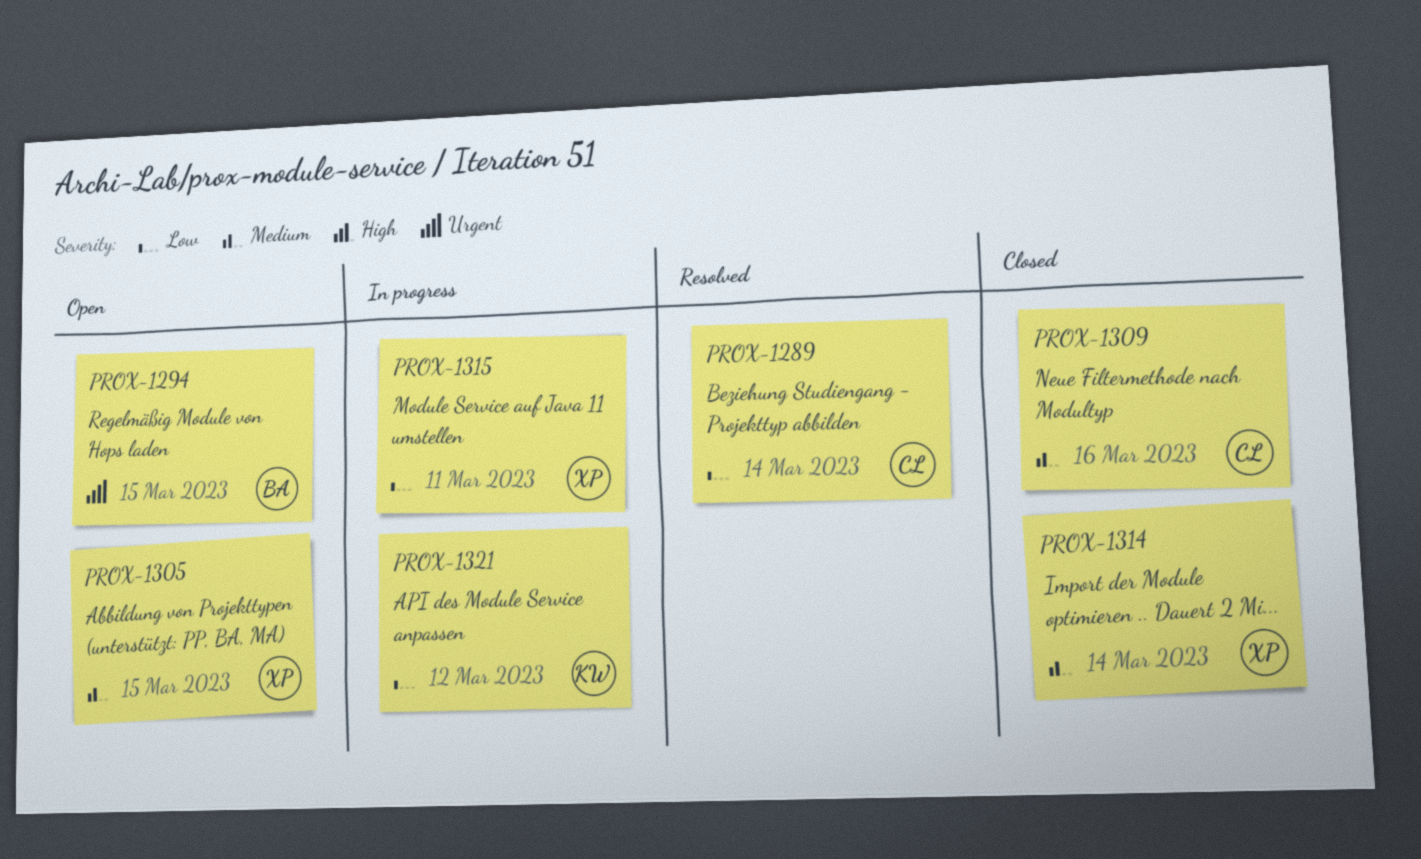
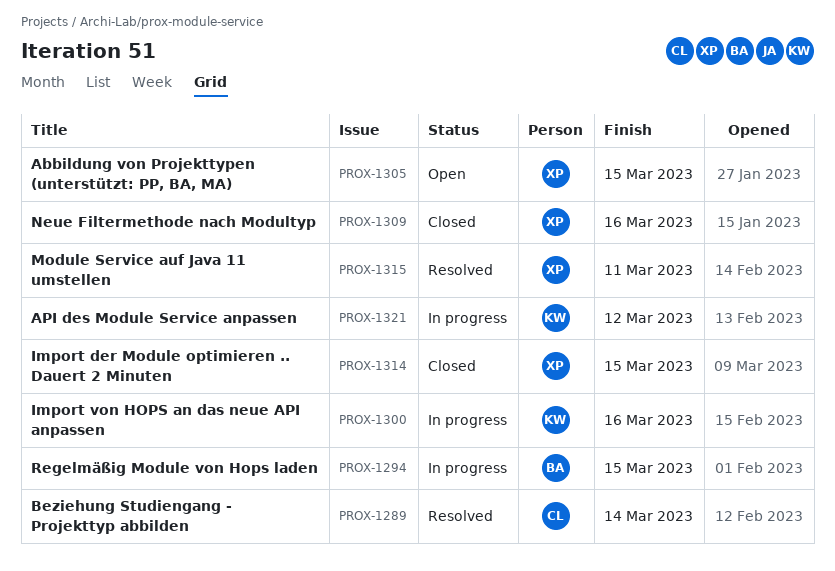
PROX-1294, status: Open -> In progress
PROX-1300: none -> present
PROX-1309, owner: CL -> XP
PROX-1314, due: Mar 14 -> Mar 15
PROX-1315, status: In progress -> Resolved

